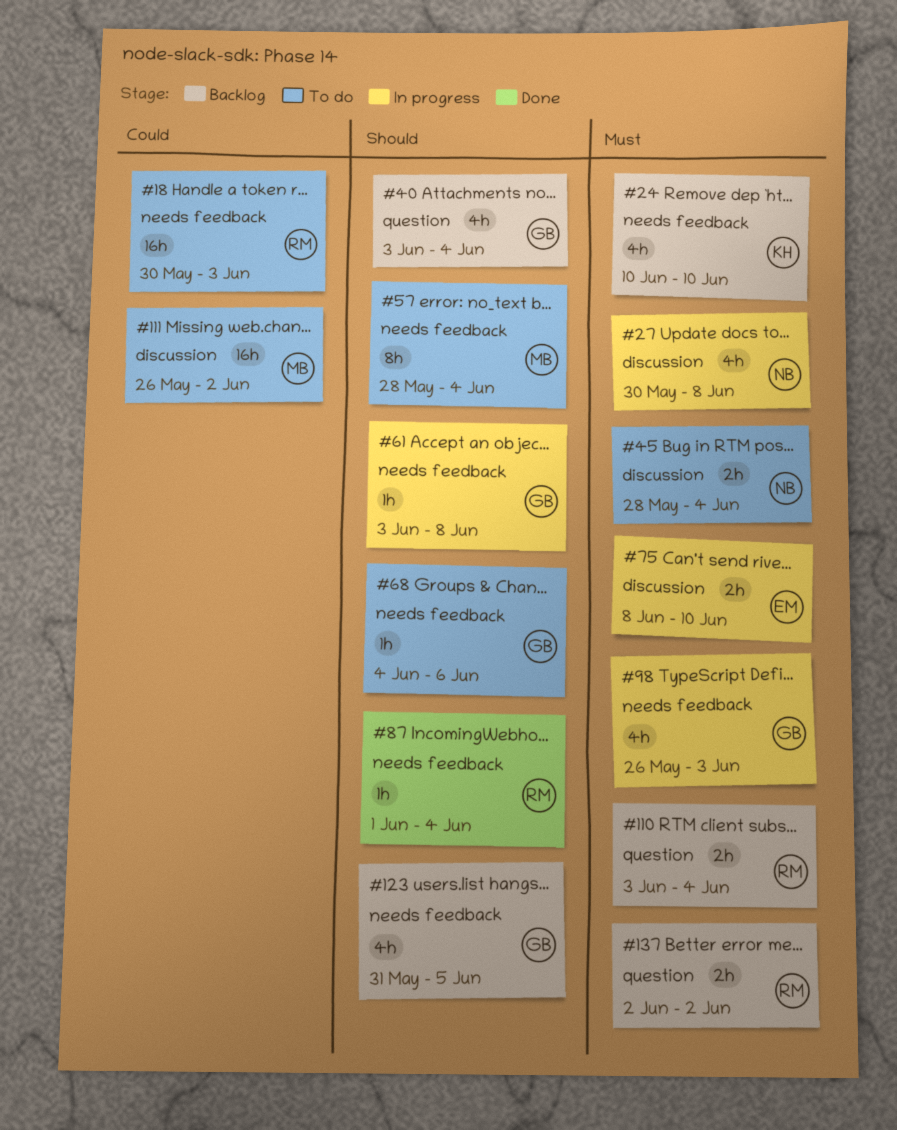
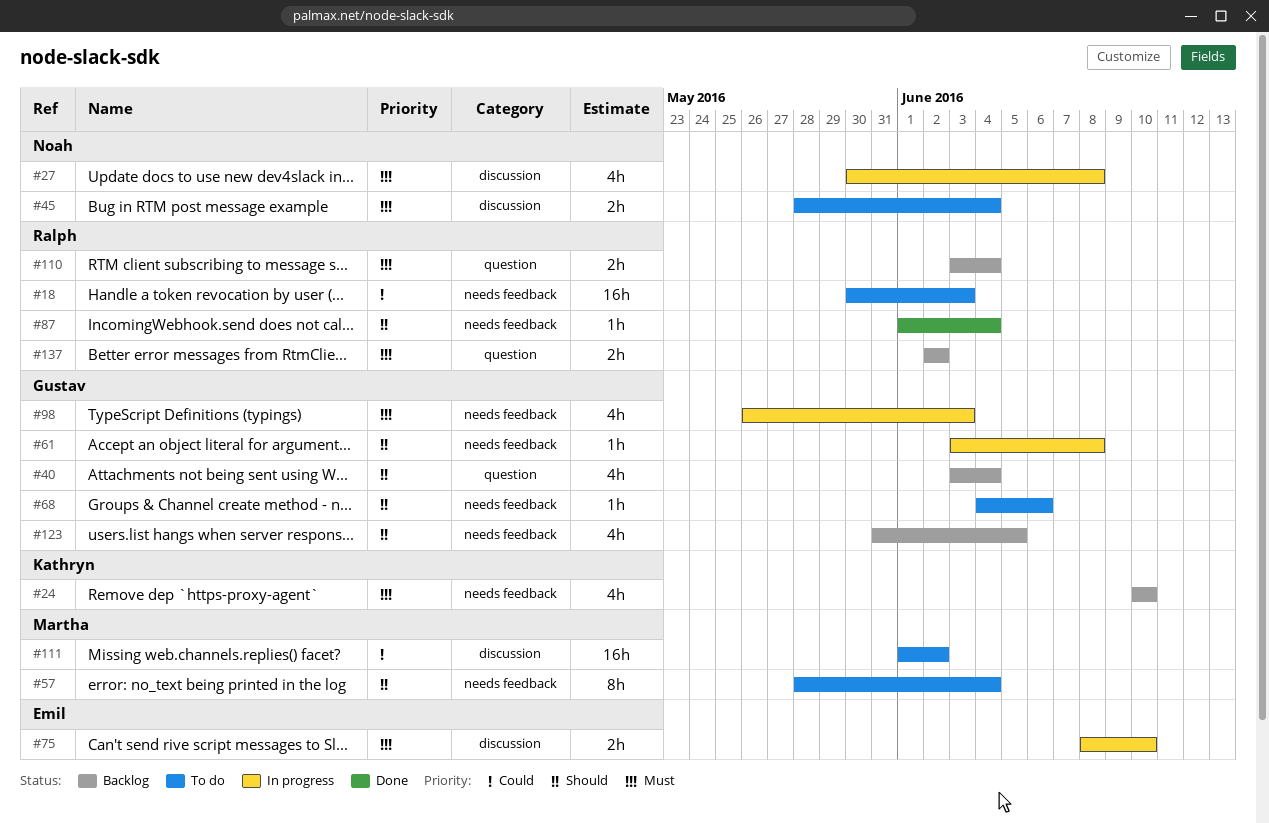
#111, start: May 26 -> Jun 1

